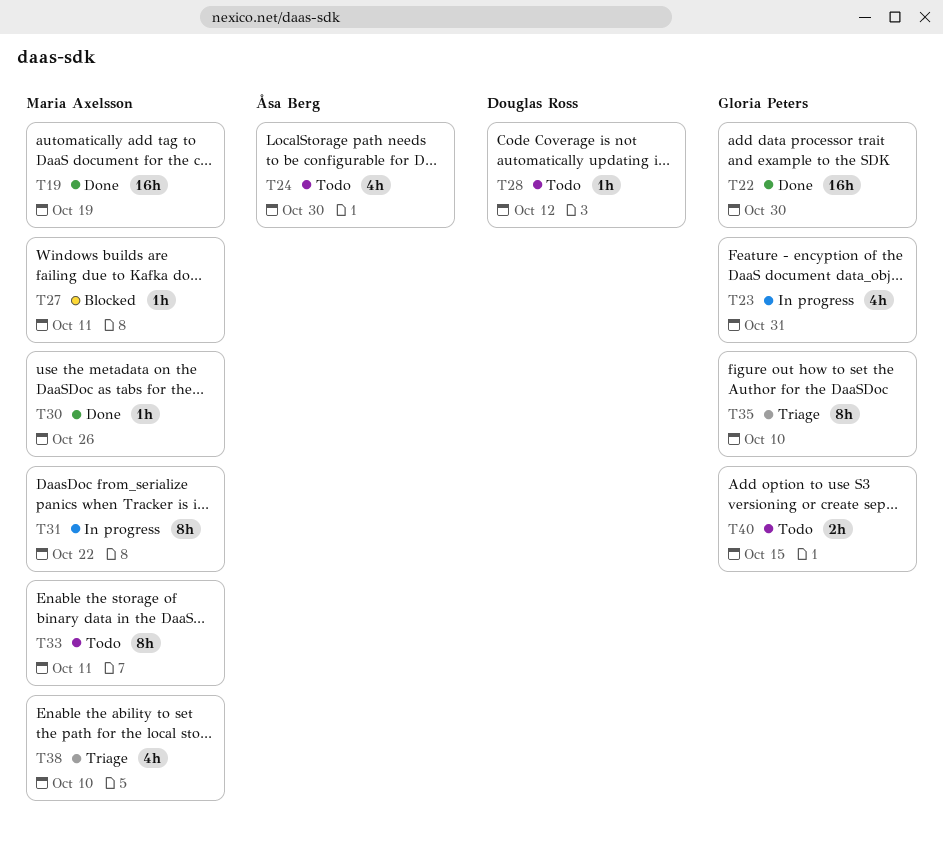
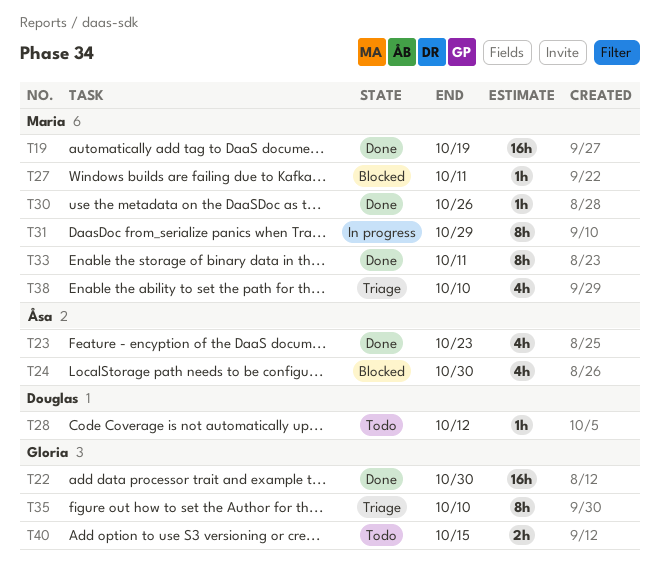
T23, status: In progress -> Done
T23, owner: Gloria Peters -> Åsa Berg
T23, due: Oct 31 -> Oct 23
T24, status: Todo -> Blocked
T31, due: Oct 22 -> Oct 29
T33, status: Todo -> Done

